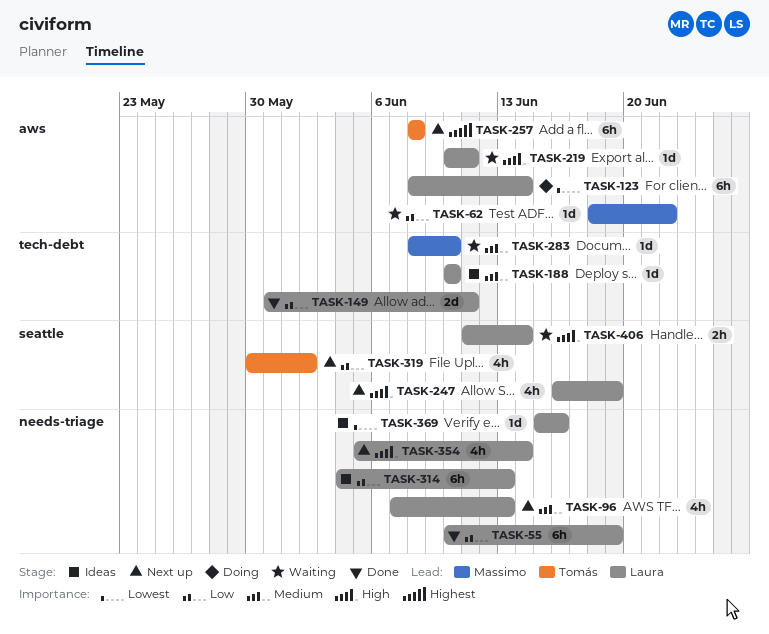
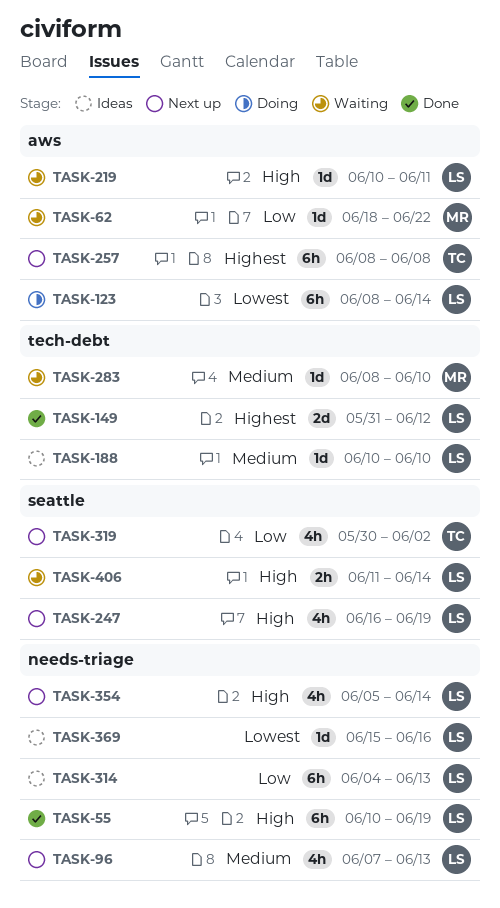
TASK-55, priority: Low -> High
TASK-149, priority: Low -> Highest
TASK-149, due: Jun 11 -> Jun 12

